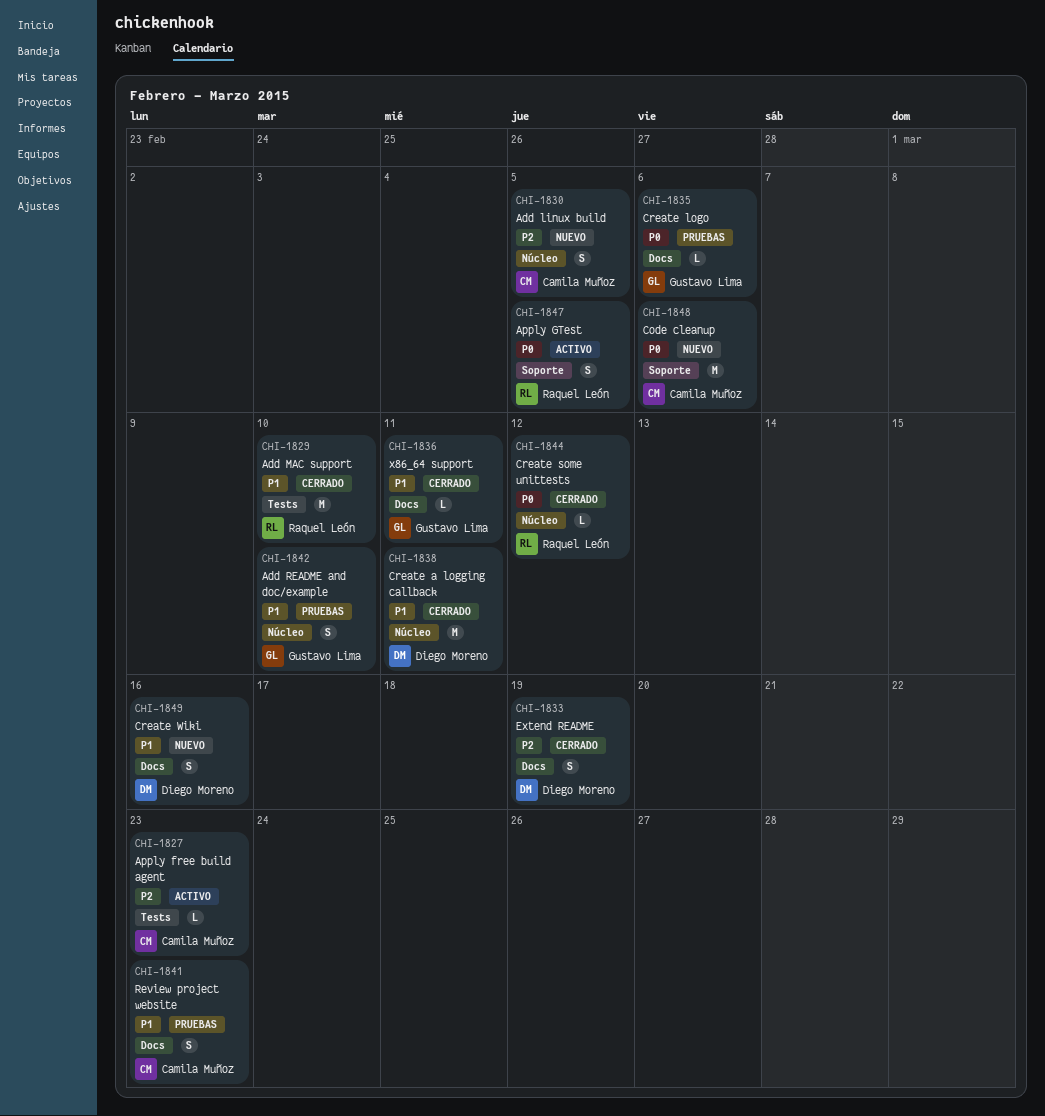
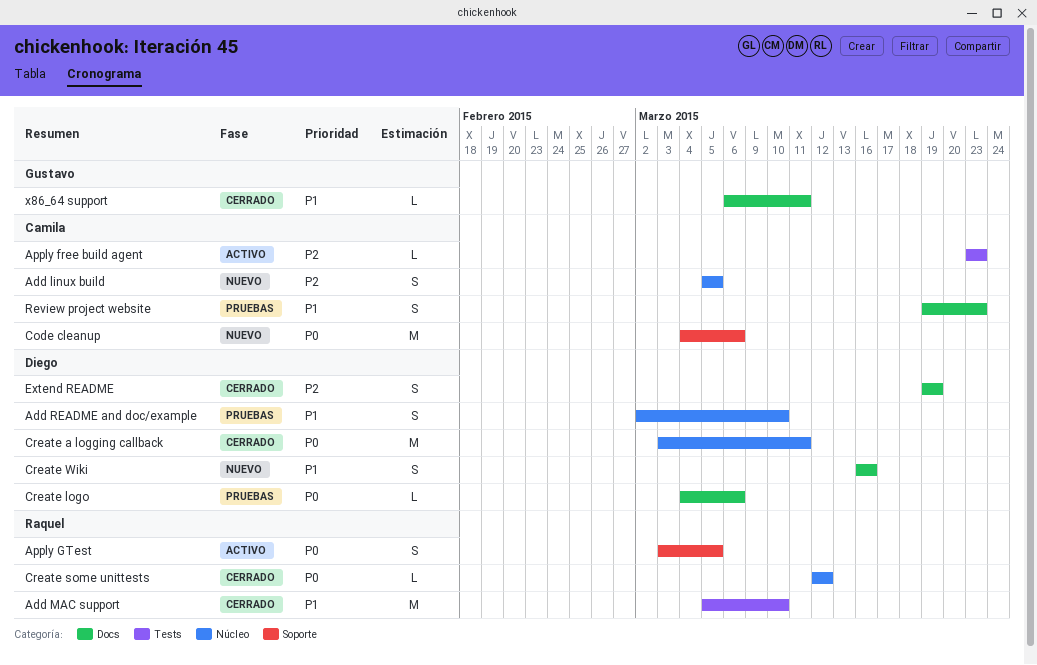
Add README and doc/example, owner: Gustavo Lima -> Diego Moreno
Create a logging callback, priority: P1 -> P0
Create logo, owner: Gustavo Lima -> Diego Moreno

